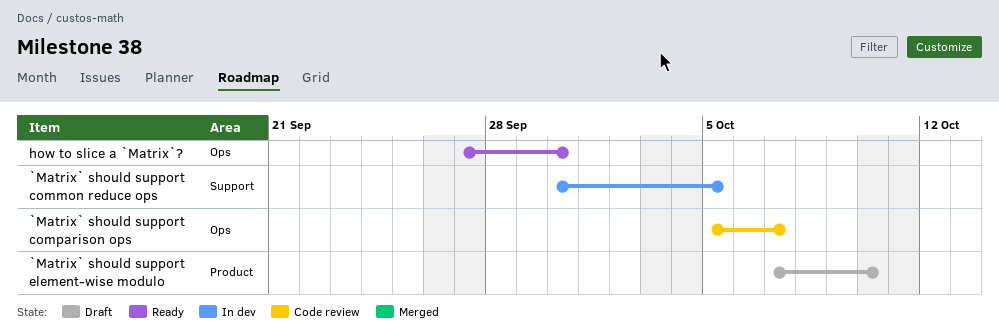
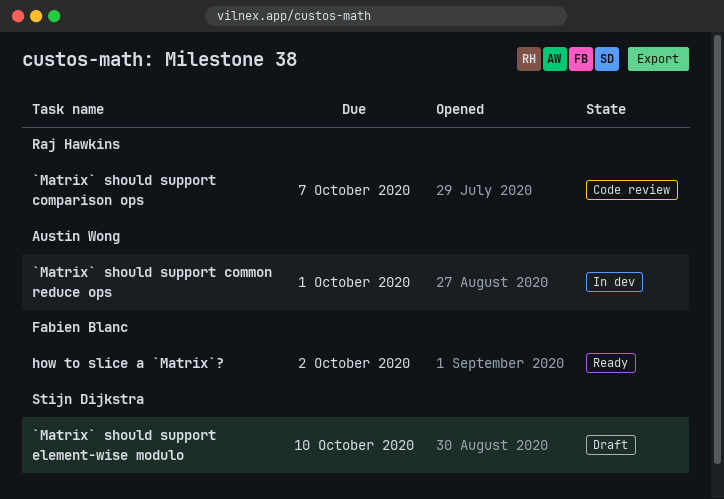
`Matrix` should support common reduce ops, due: Oct 5 -> Oct 1
how to slice a `Matrix`?, due: Sep 30 -> Oct 2

